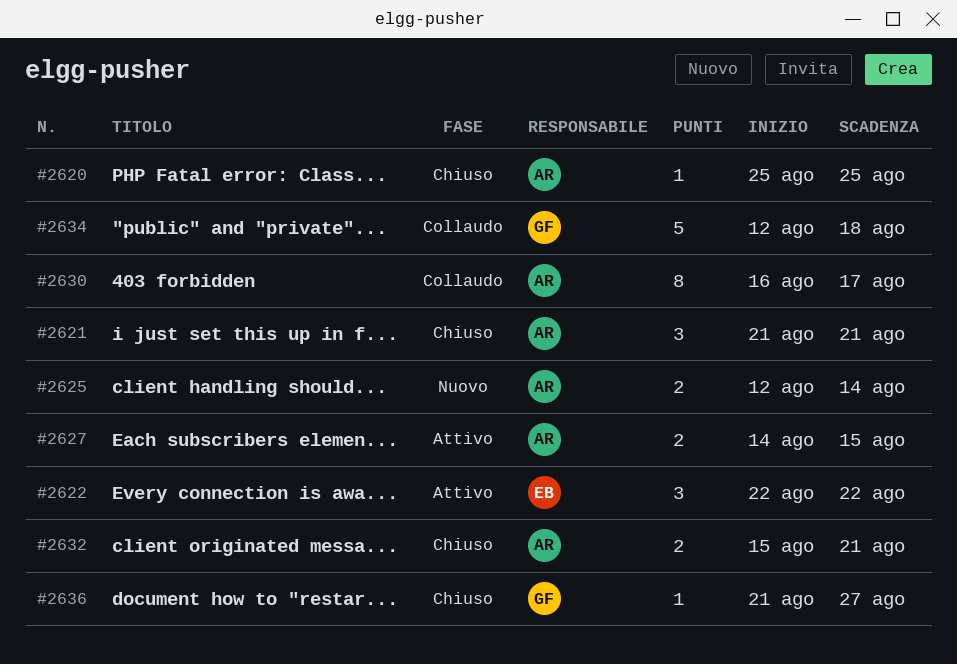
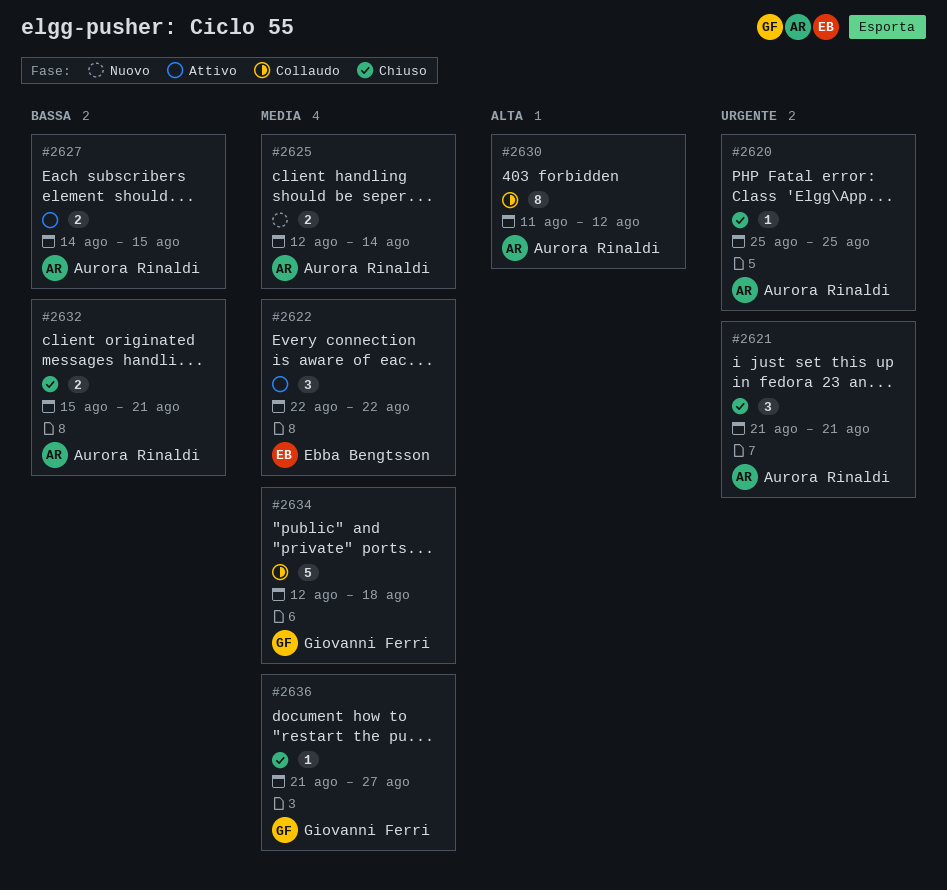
#2630, start: Aug 16 -> Aug 11
#2630, due: Aug 17 -> Aug 12

